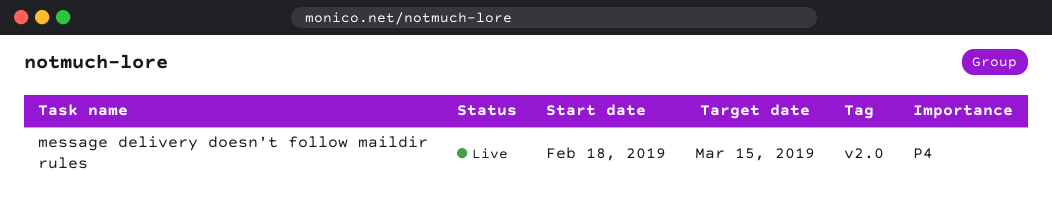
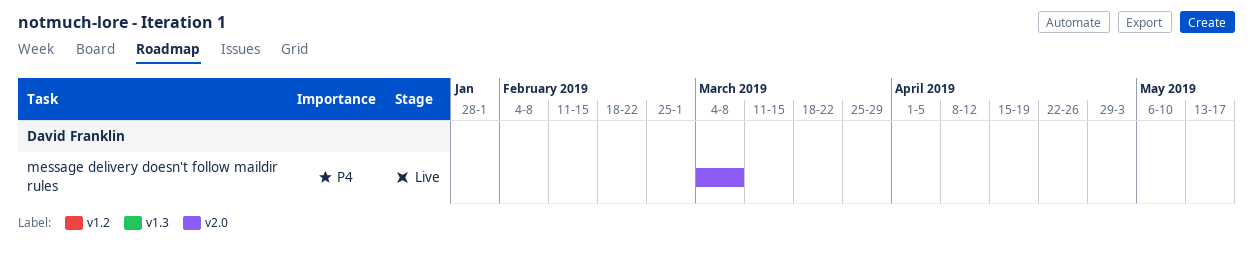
message delivery doesn't follow maildir rules, start: Feb 18 -> Mar 4
message delivery doesn't follow maildir rules, due: Mar 15 -> Mar 8

